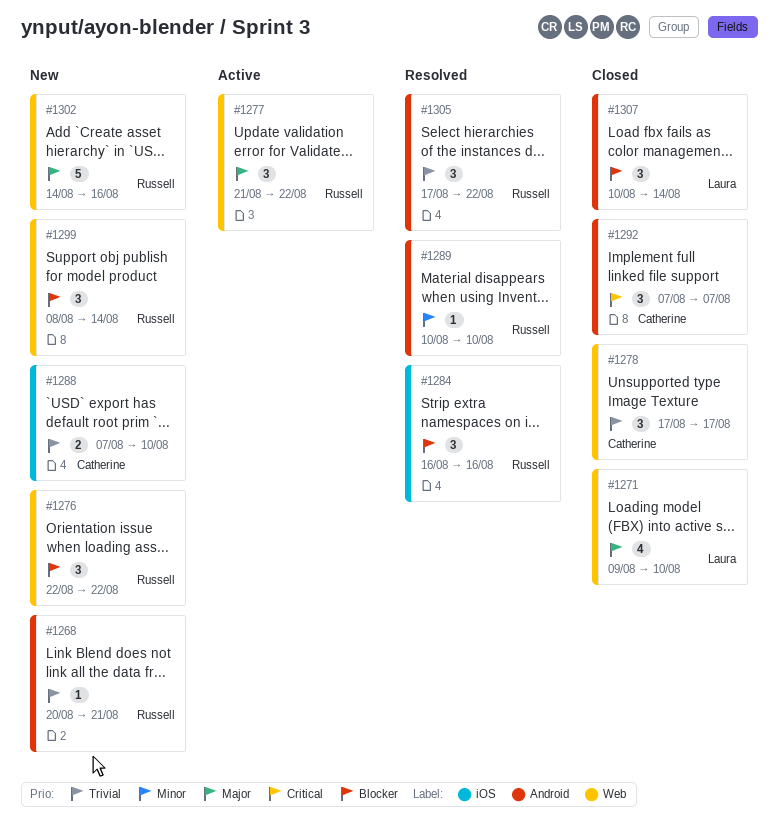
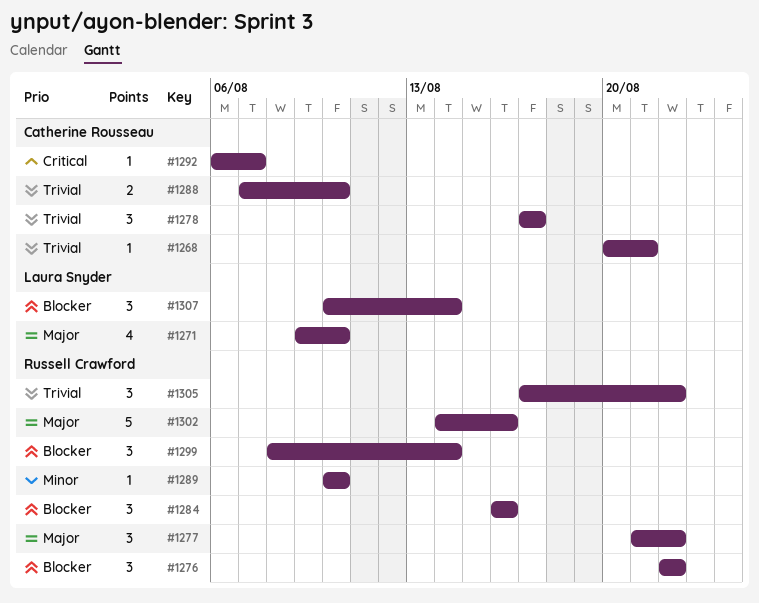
#1268, owner: Russell Crawford -> Catherine Rousseau
#1292, estimate: 3 -> 1
#1292, start: Aug 7 -> Aug 6

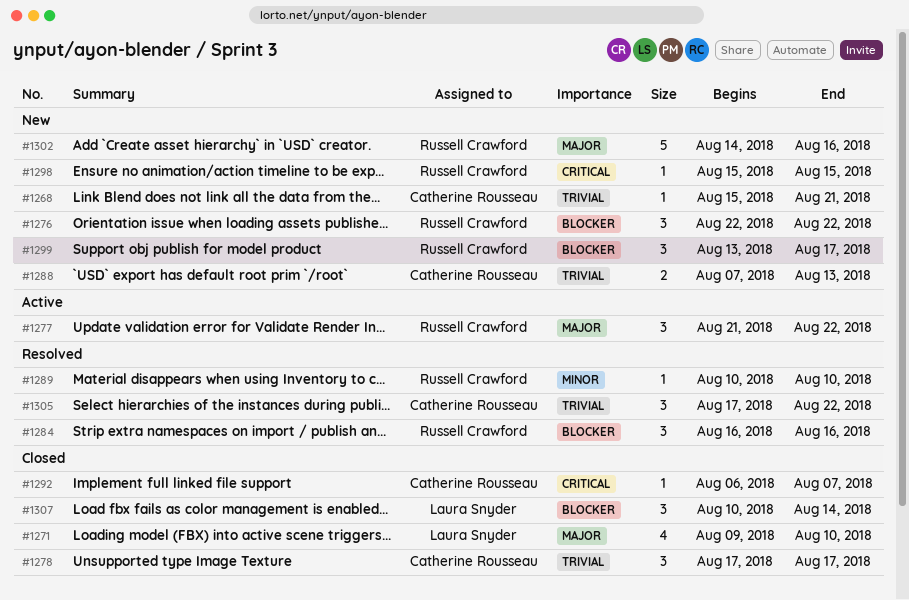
#1268, start: Aug 20 -> Aug 15
#1288, due: Aug 10 -> Aug 13
#1298: none -> present
#1299, start: Aug 8 -> Aug 13
#1299, due: Aug 14 -> Aug 17
#1305, owner: Russell Crawford -> Catherine Rousseau

